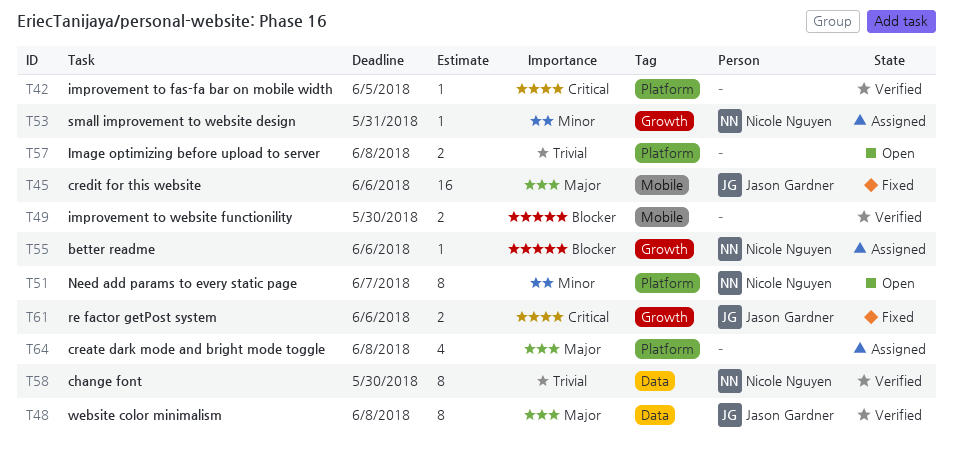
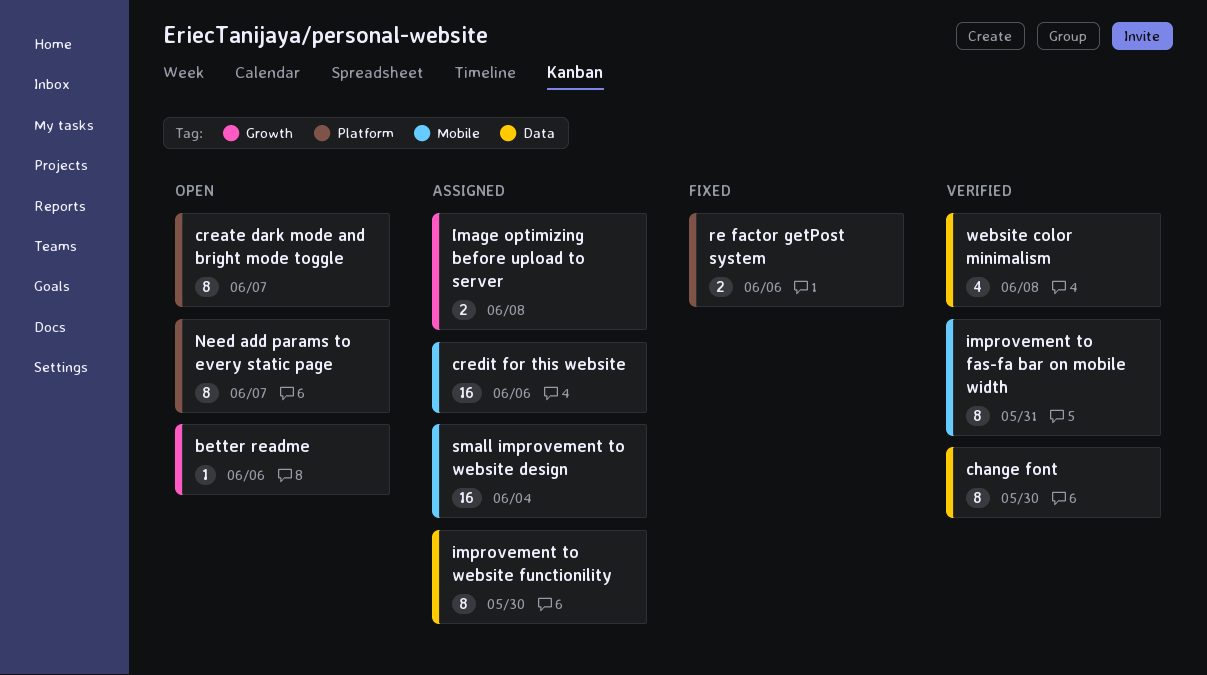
better readme, status: Assigned -> Open
create dark mode and bright mode toggle, status: Assigned -> Open
create dark mode and bright mode toggle, estimate: 4 -> 8
create dark mode and bright mode toggle, due: Jun 8 -> Jun 7
credit for this website, status: Fixed -> Assigned
Image optimizing before upload to server, status: Open -> Assigned
Image optimizing before upload to server, label: Platform -> Growth
improvement to fas-fa bar on mobile width, label: Platform -> Mobile
improvement to fas-fa bar on mobile width, estimate: 1 -> 8
improvement to fas-fa bar on mobile width, due: Jun 5 -> May 31
improvement to website functionility, status: Verified -> Assigned
improvement to website functionility, label: Mobile -> Data
improvement to website functionility, estimate: 2 -> 8
re factor getPost system, label: Growth -> Platform
small improvement to website design, label: Growth -> Mobile
small improvement to website design, estimate: 1 -> 16
small improvement to website design, due: May 31 -> Jun 4
website color minimalism, estimate: 8 -> 4

